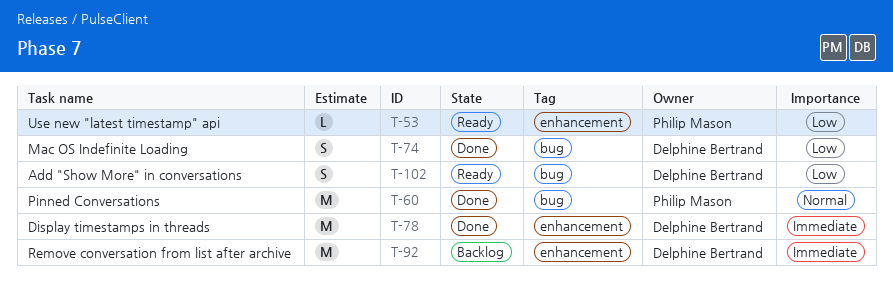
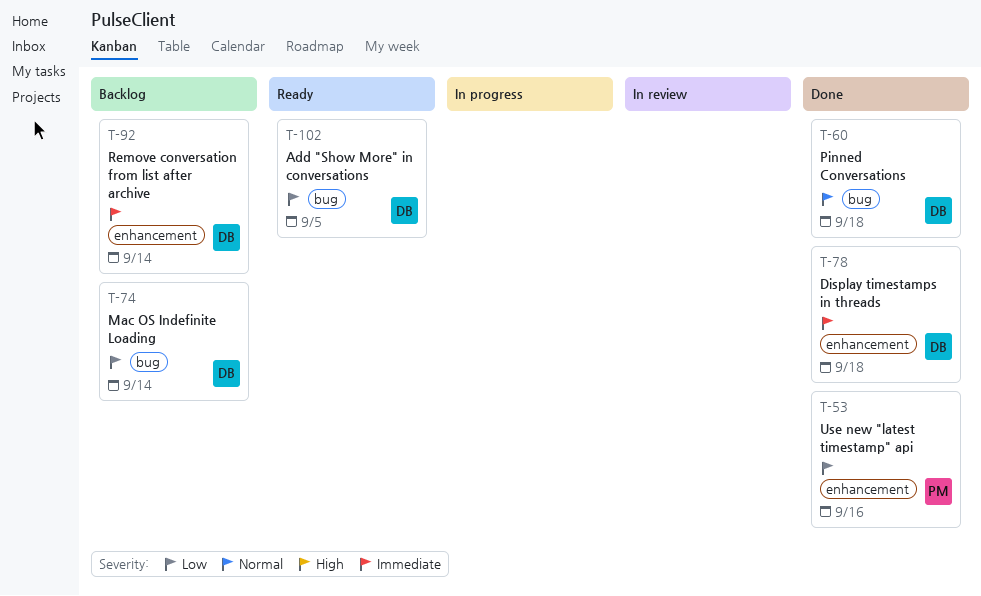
T-53, status: Ready -> Done
T-60, owner: Philip Mason -> Delphine Bertrand
T-74, status: Done -> Backlog

